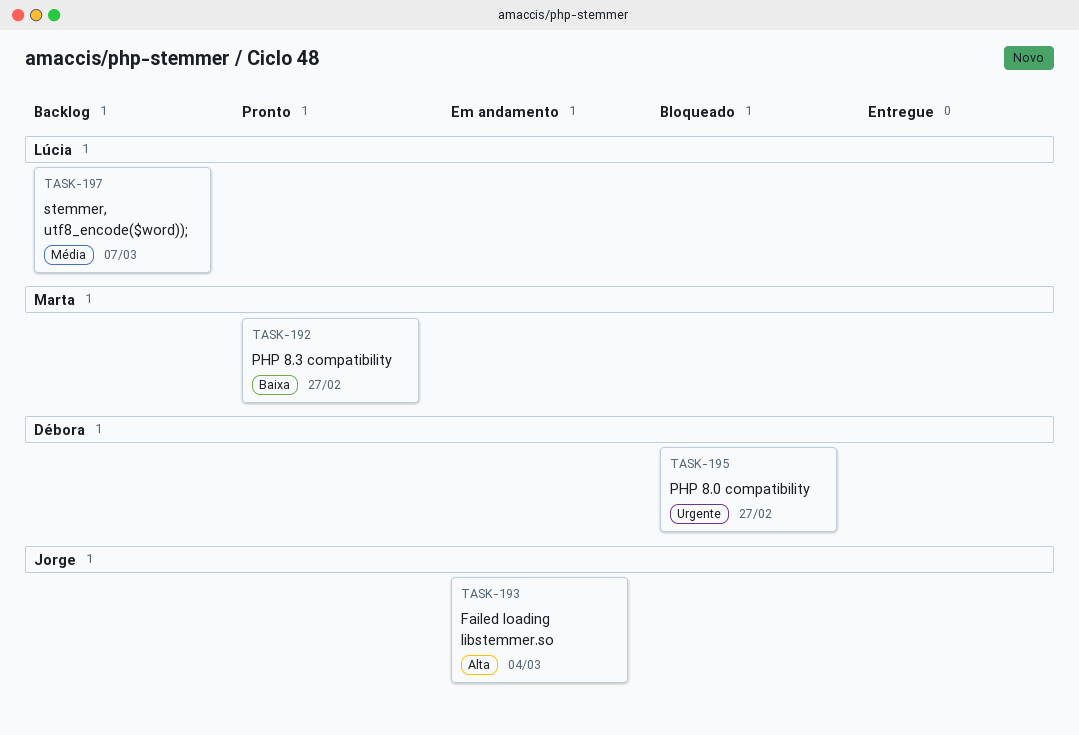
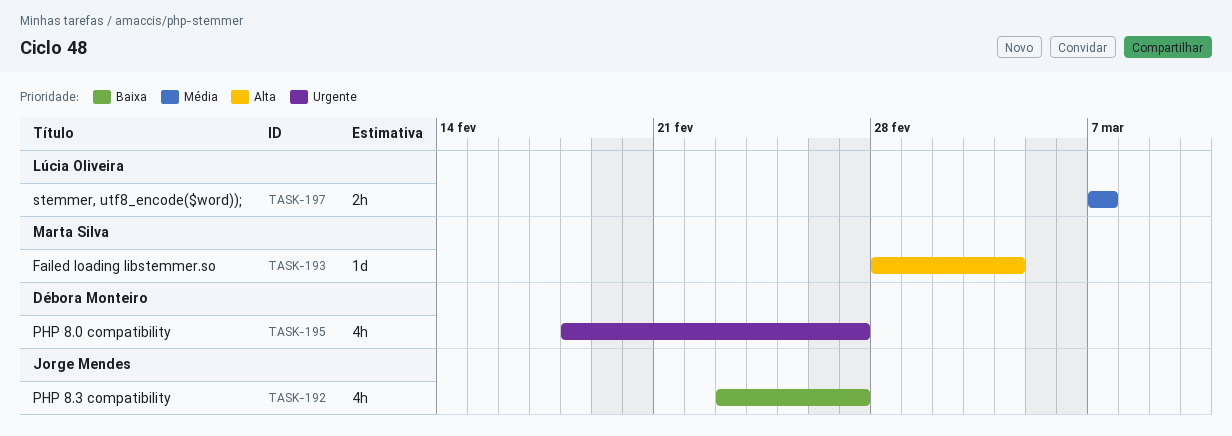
TASK-192, owner: Marta Silva -> Jorge Mendes
TASK-193, owner: Jorge Mendes -> Marta Silva

